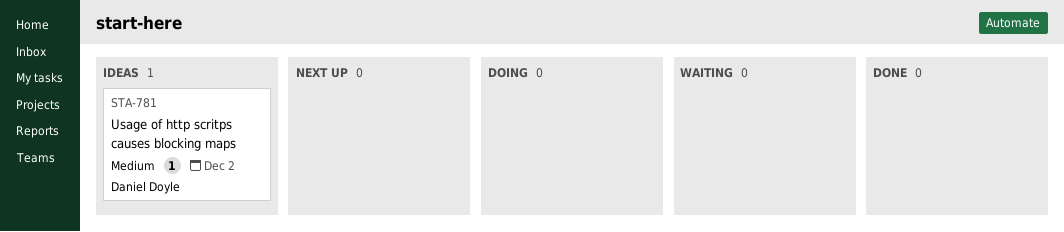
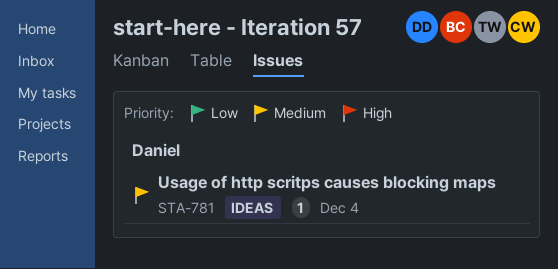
STA-781, due: Dec 2 -> Dec 4

